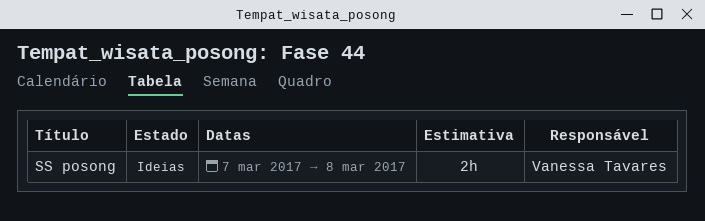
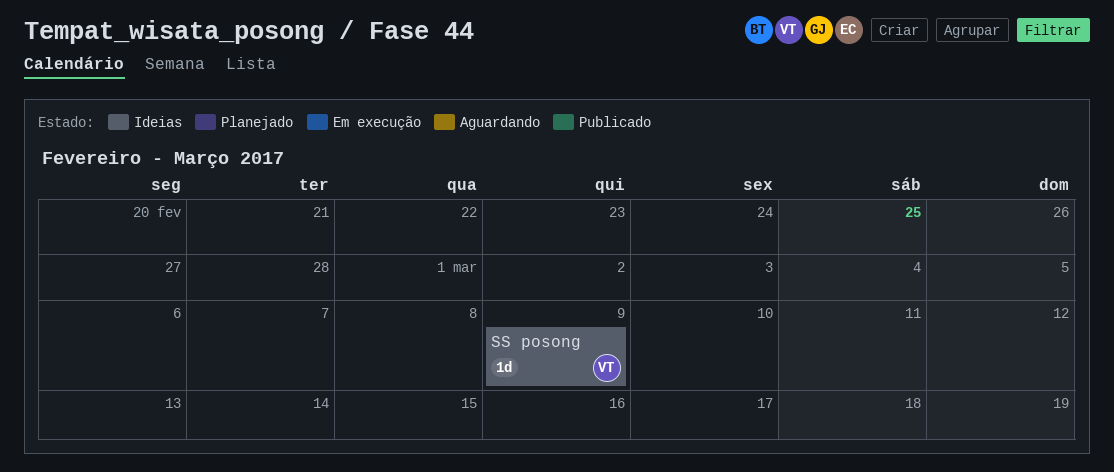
SS posong, estimate: 2h -> 1d
SS posong, due: Mar 8 -> Mar 9

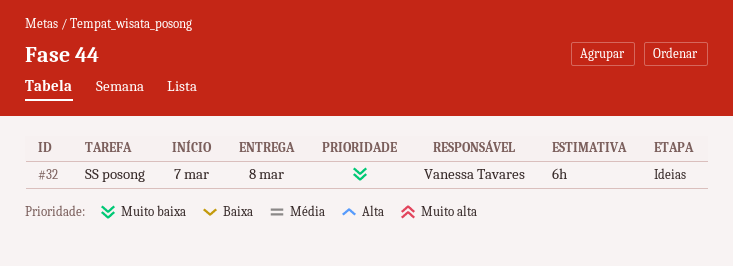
SS posong, estimate: 1d -> 6h
SS posong, due: Mar 9 -> Mar 8

